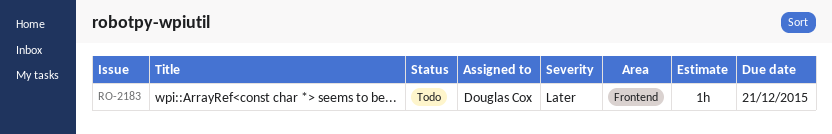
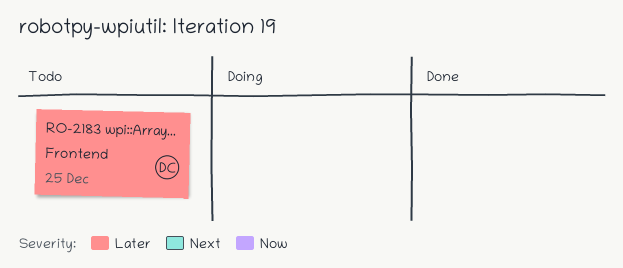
RO-2183, due: Dec 21 -> Dec 25

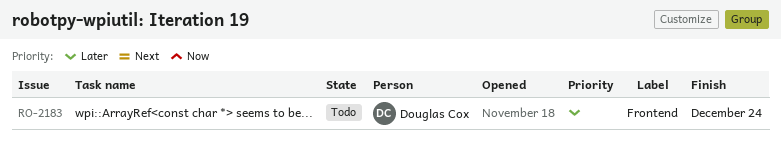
RO-2183, due: Dec 25 -> Dec 24

